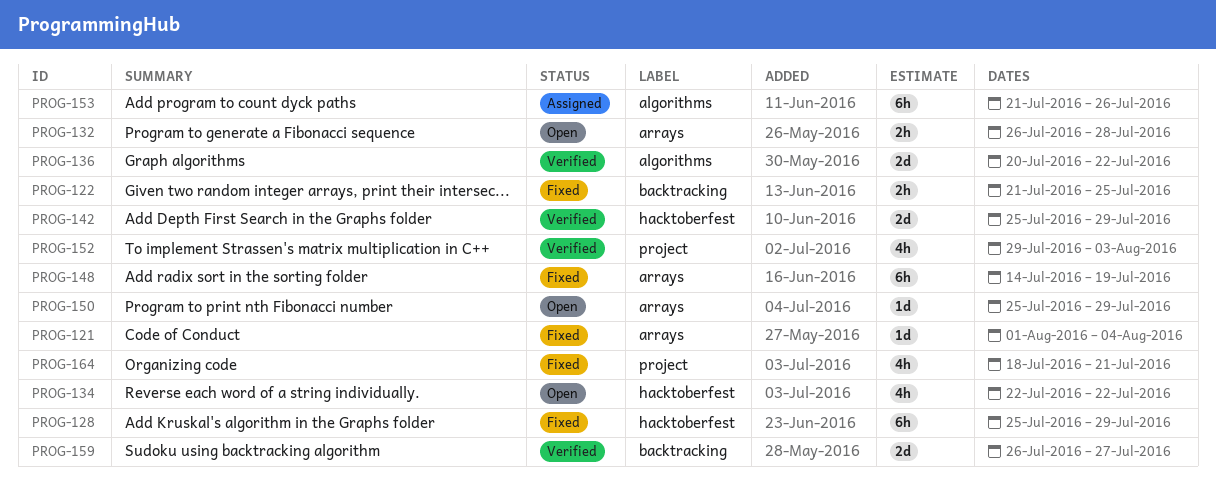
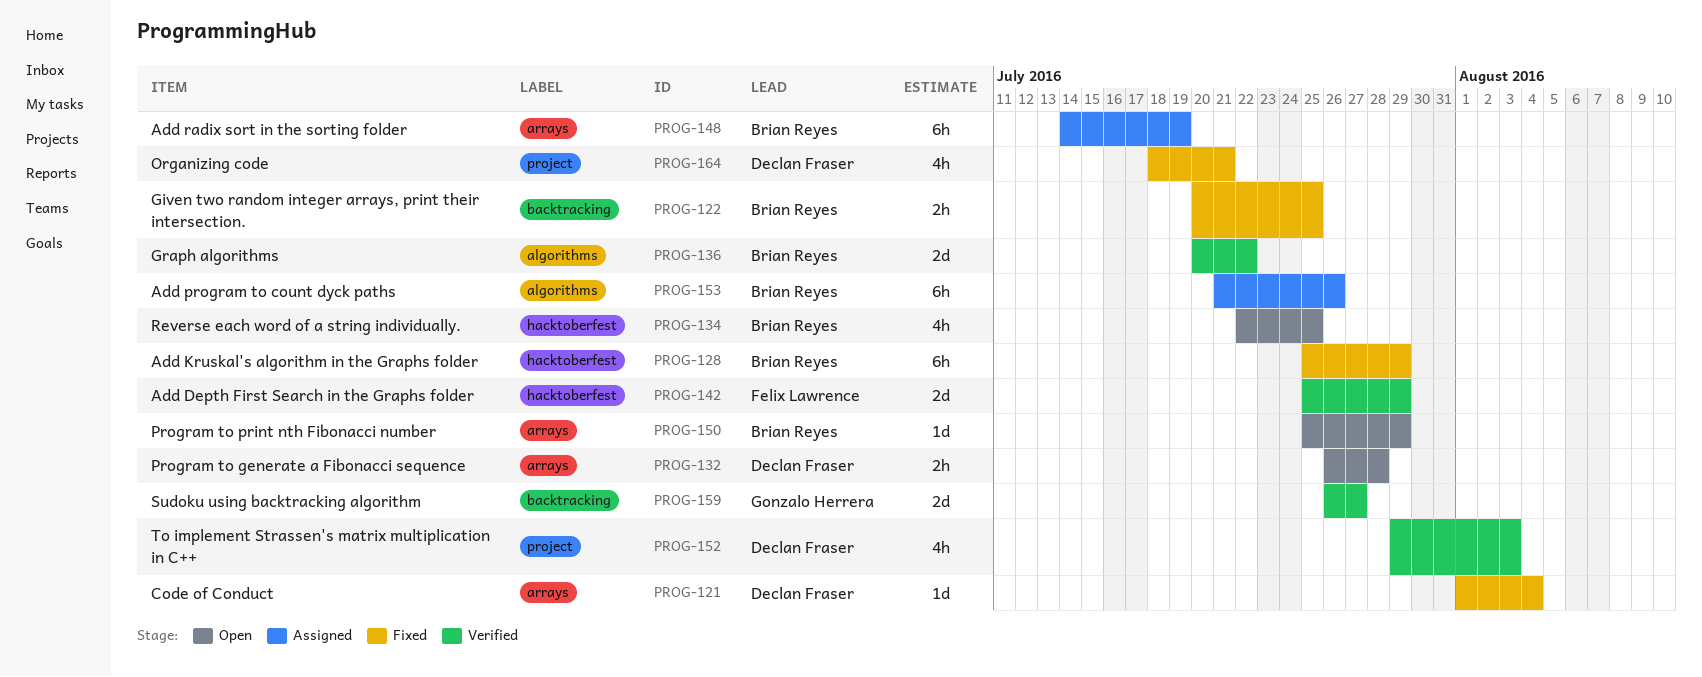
PROG-122, start: Jul 21 -> Jul 20
PROG-134, due: Jul 22 -> Jul 25
PROG-148, status: Fixed -> Assigned

